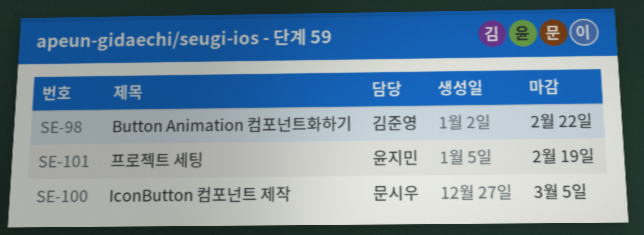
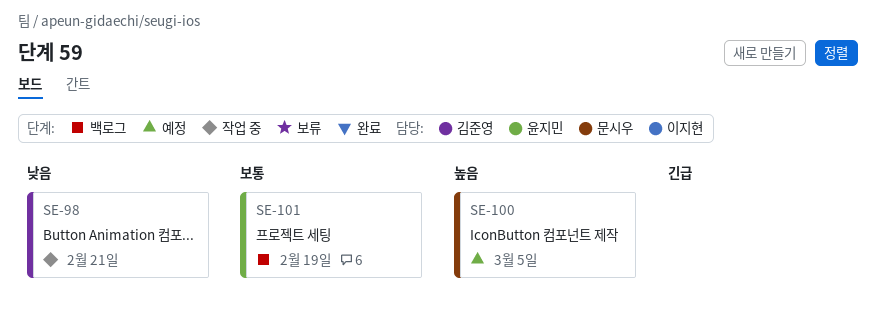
SE-98, due: Feb 22 -> Feb 21

